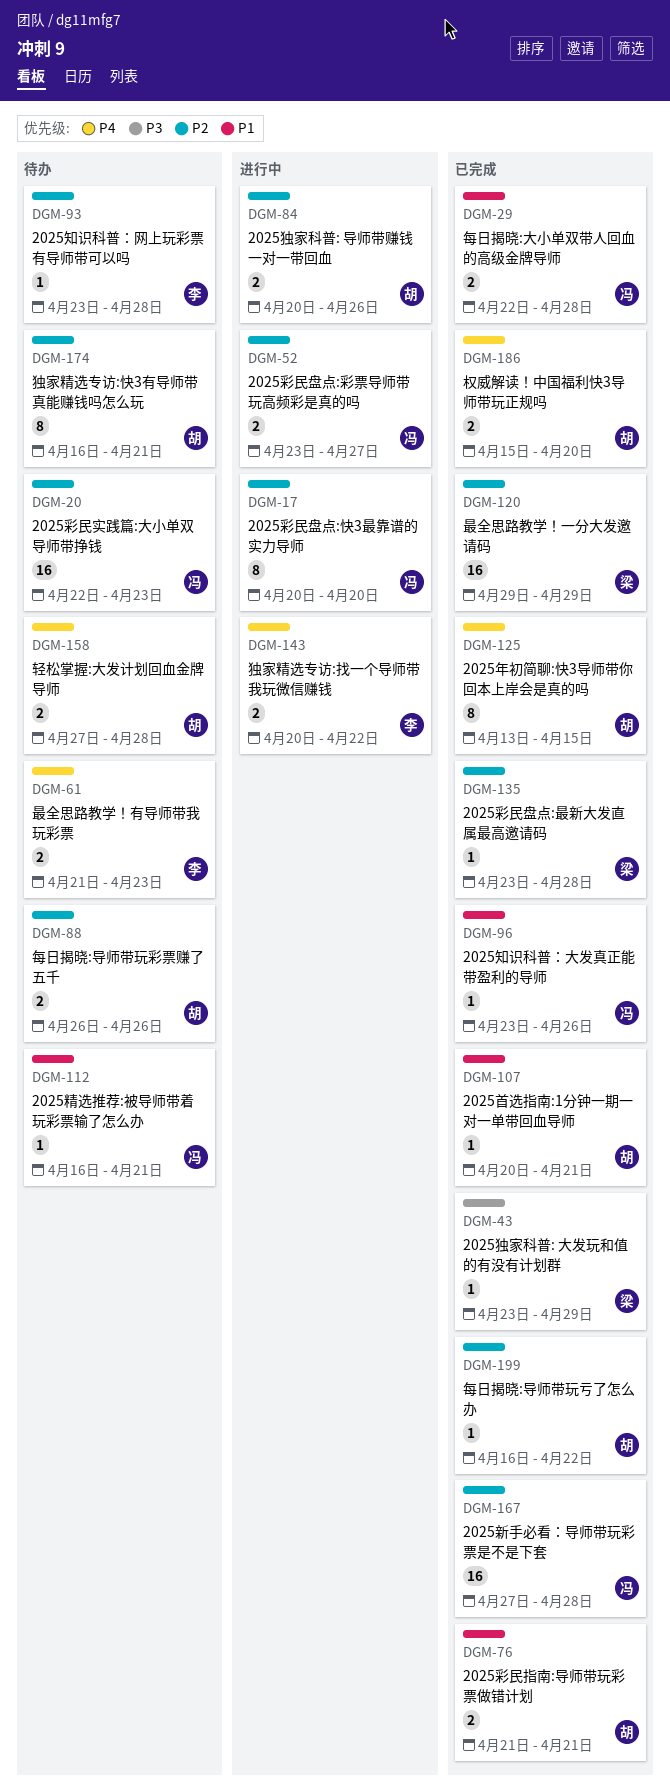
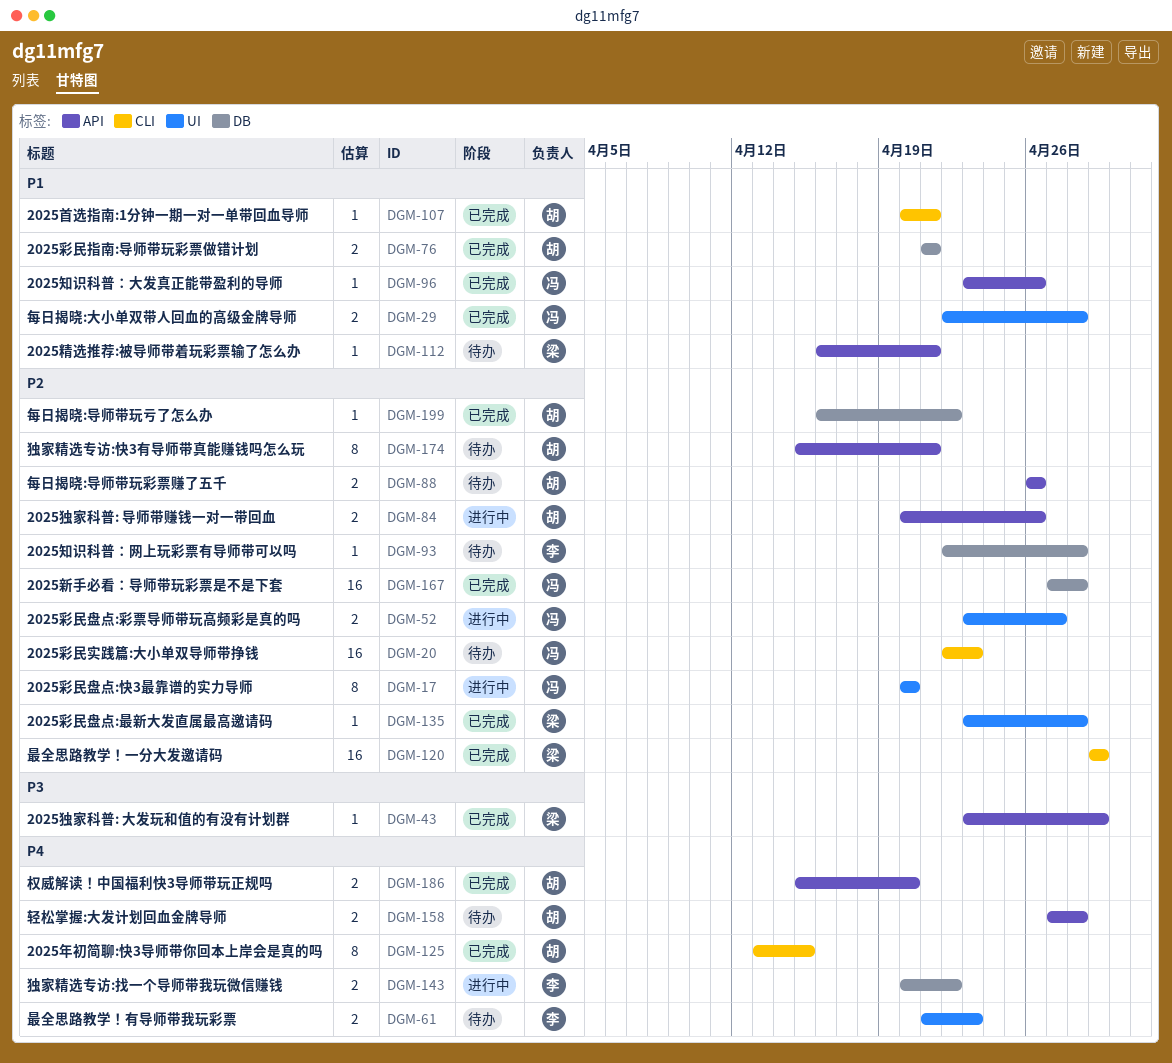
DGM-93, start: Apr 23 -> Apr 22
DGM-112, owner: 冯 -> 梁
DGM-174, start: Apr 16 -> Apr 15

